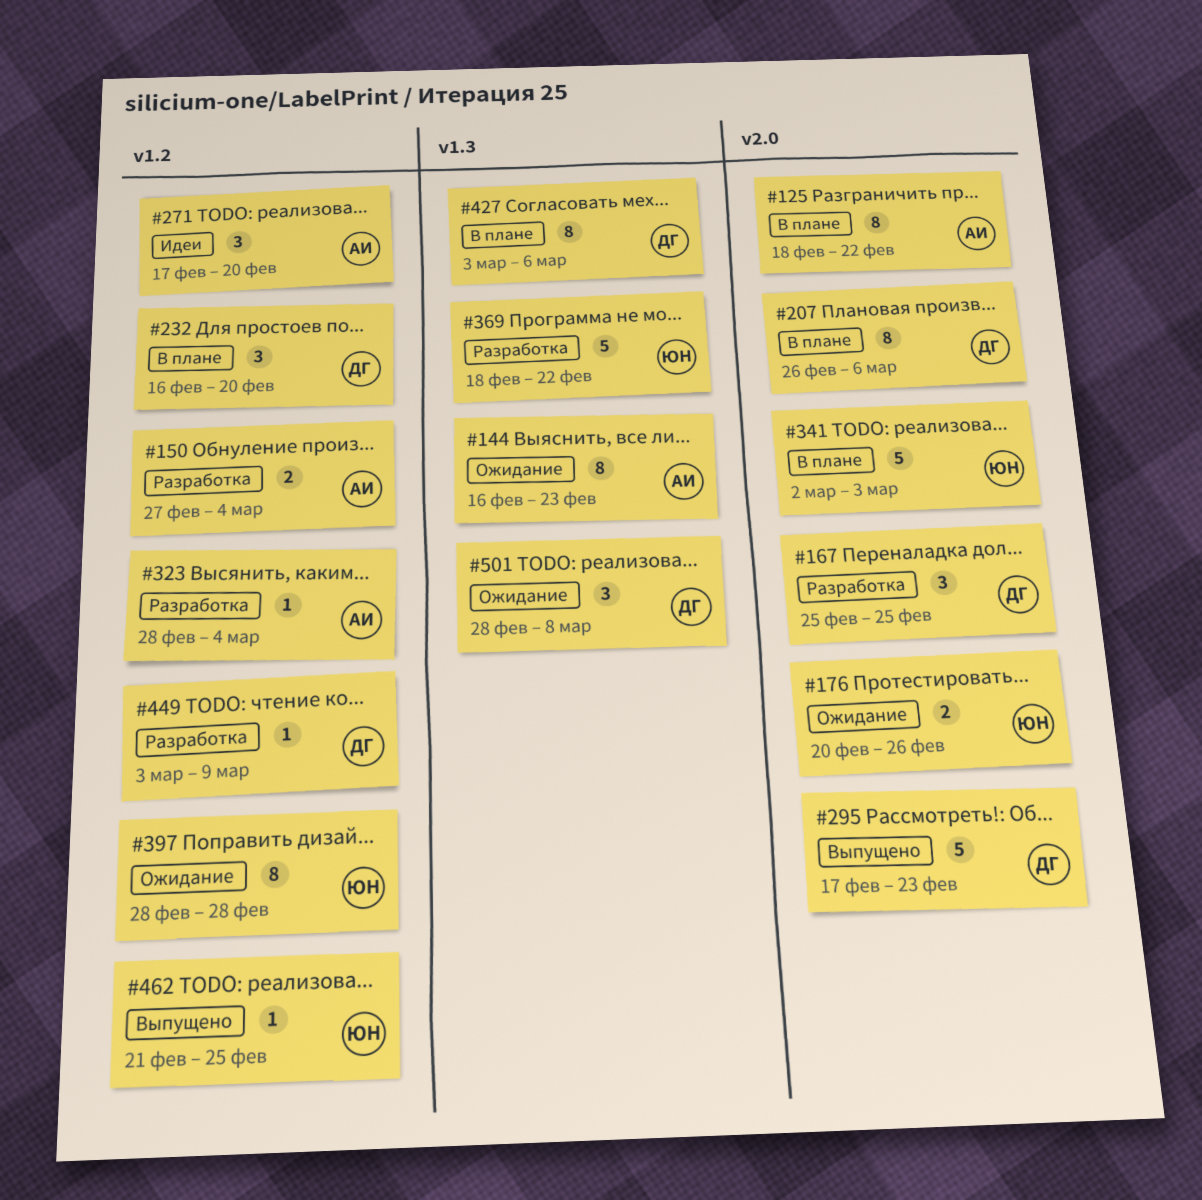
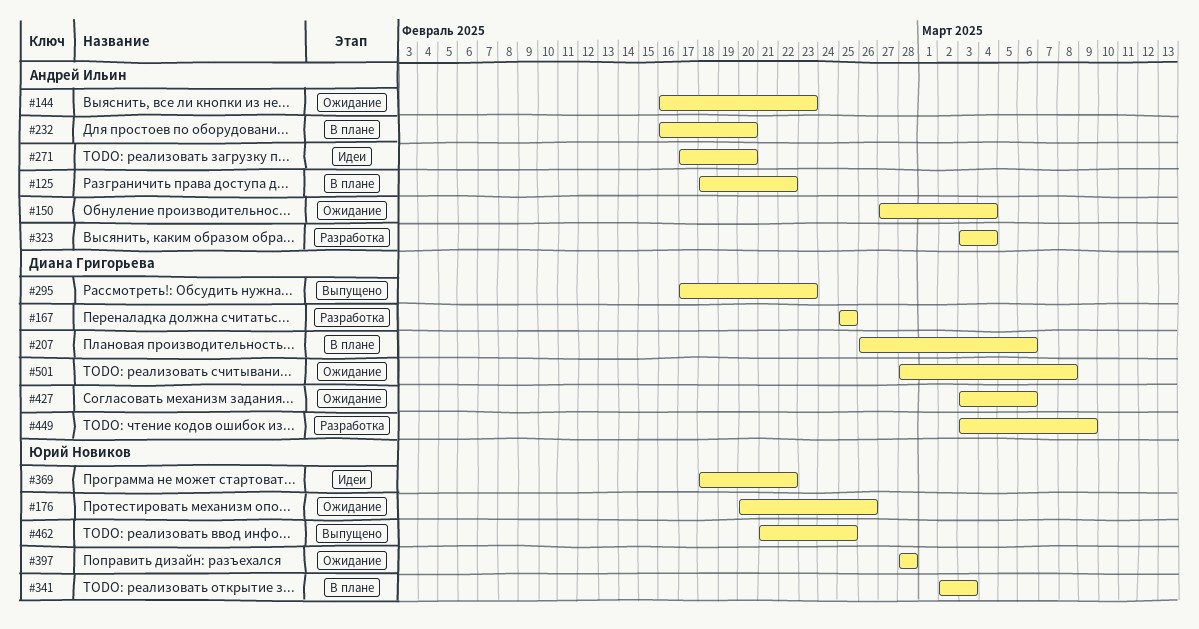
#150, status: Разработка -> Ожидание
#232, owner: Диана Григорьева -> Андрей Ильин
#323, start: Feb 28 -> Mar 3
#369, status: Разработка -> Идеи
#427, status: В плане -> Ожидание

